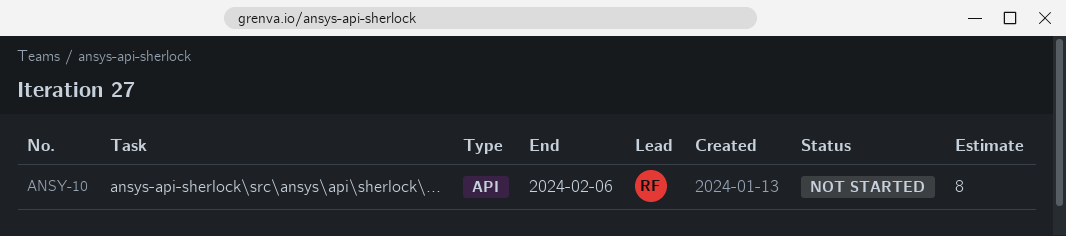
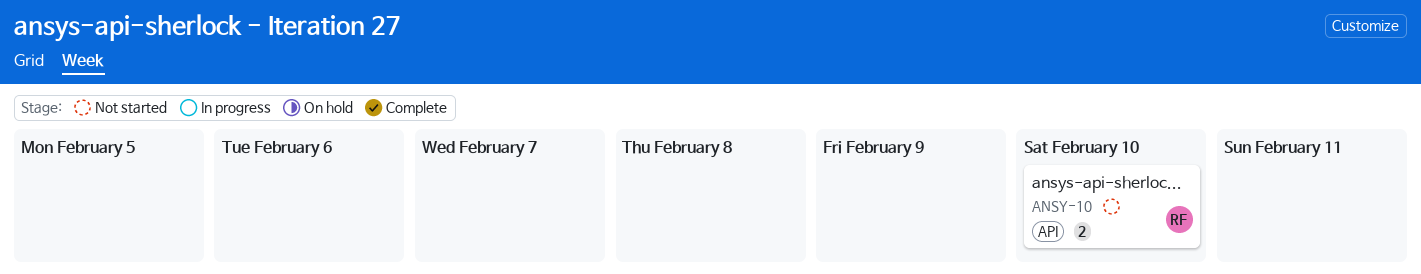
ANSY-10, estimate: 8 -> 2
ANSY-10, due: Feb 6 -> Feb 10

